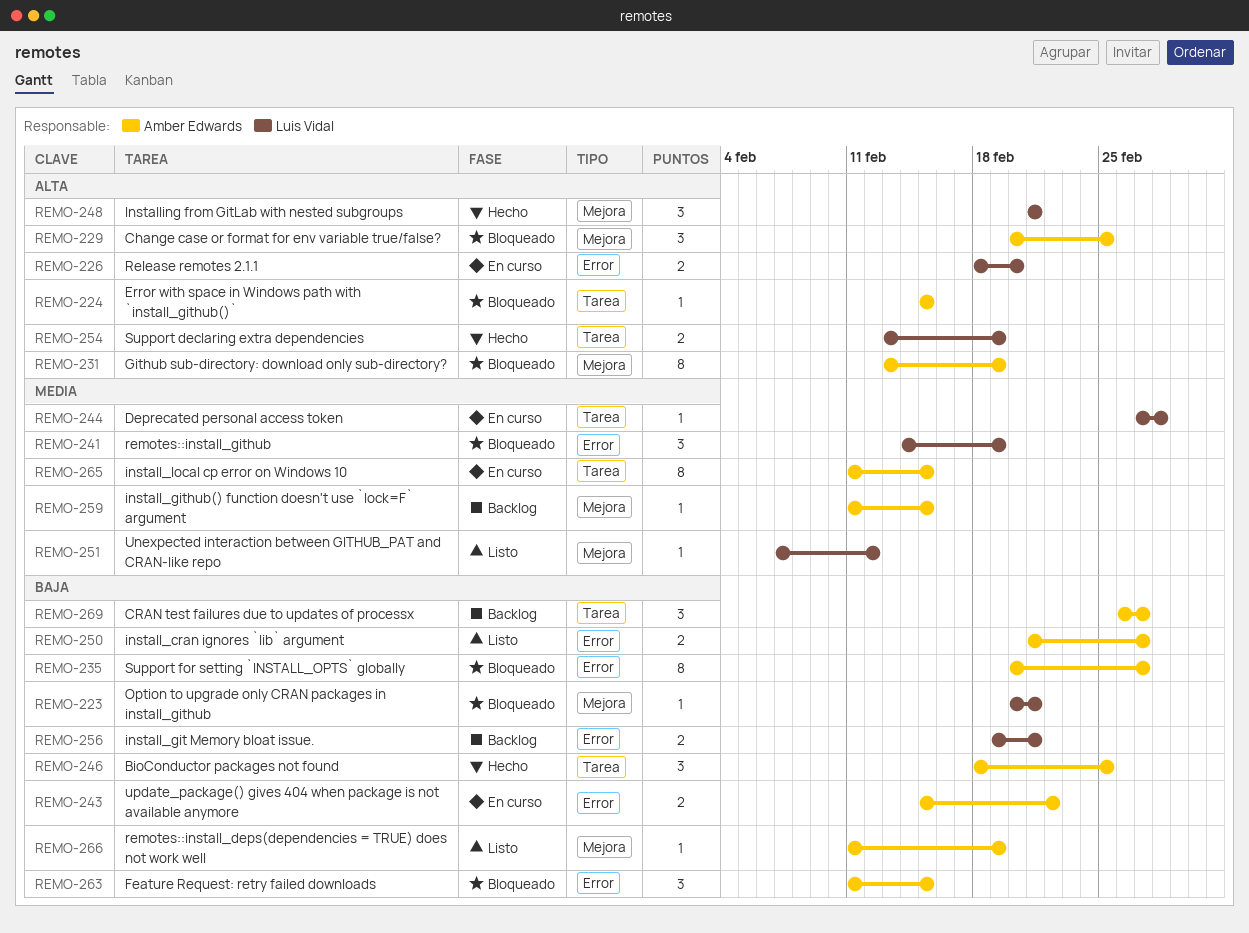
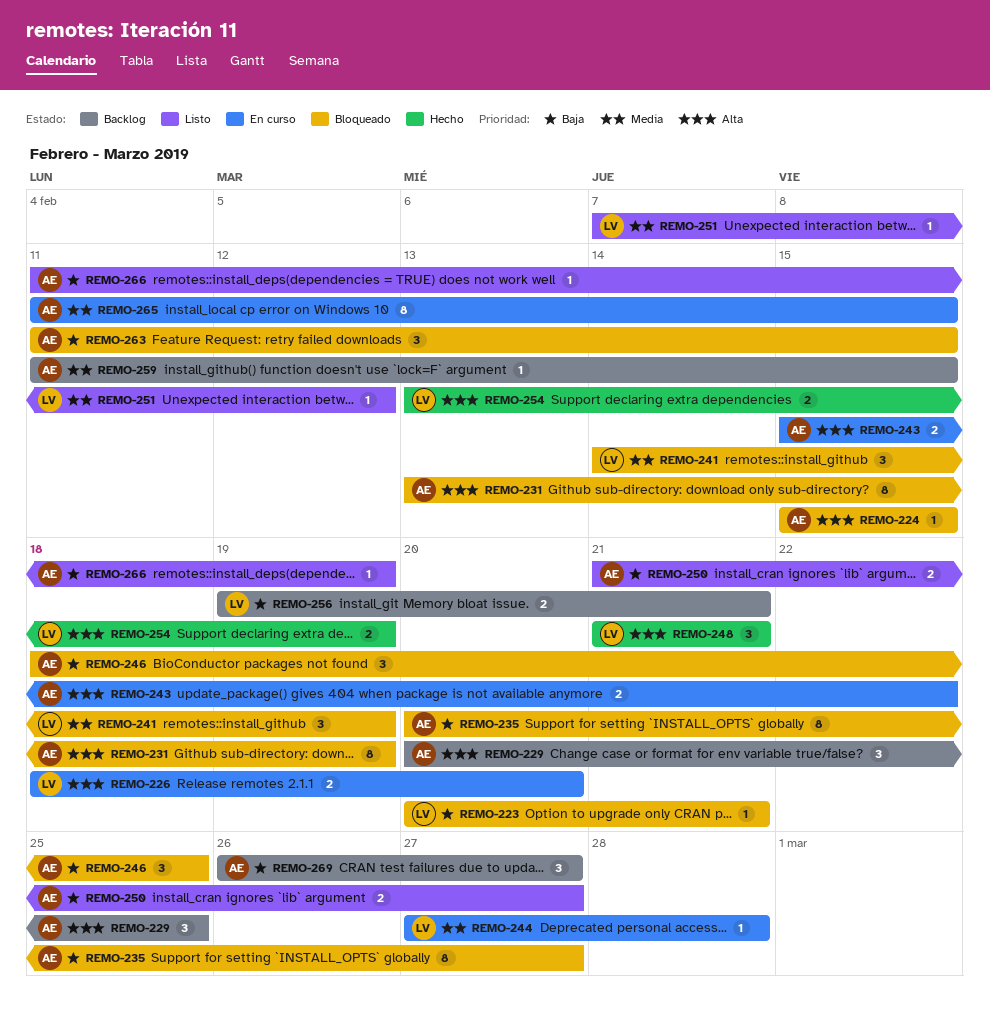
REMO-229, status: Bloqueado -> Backlog
REMO-243, priority: Baja -> Alta
REMO-246, status: Hecho -> Bloqueado

